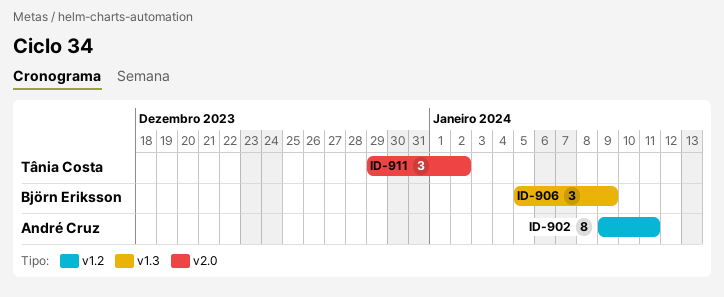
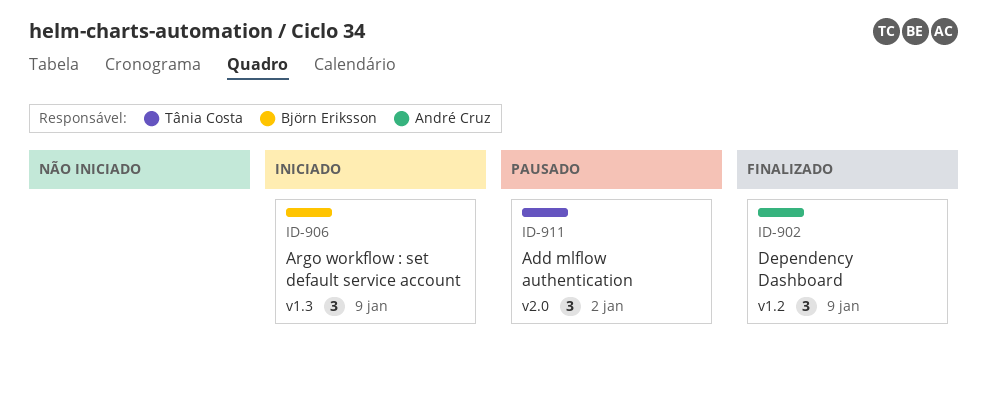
ID-902, estimate: 8 -> 3
ID-902, due: Jan 11 -> Jan 9

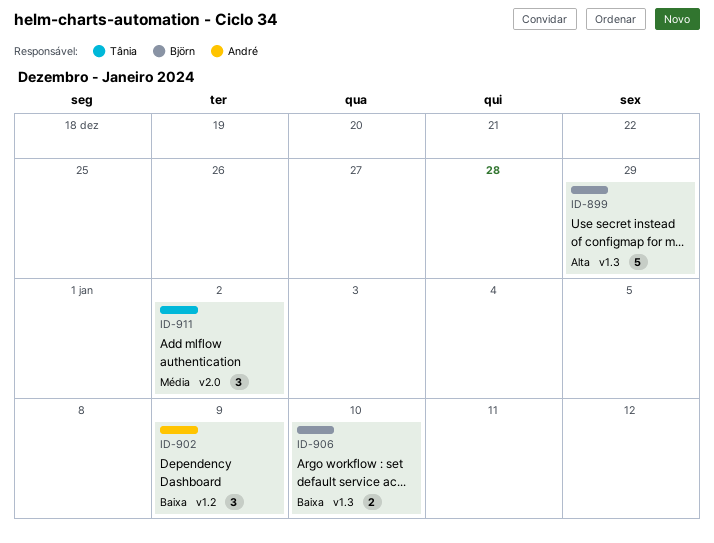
ID-899: none -> present
ID-906, estimate: 3 -> 2
ID-906, due: Jan 9 -> Jan 10

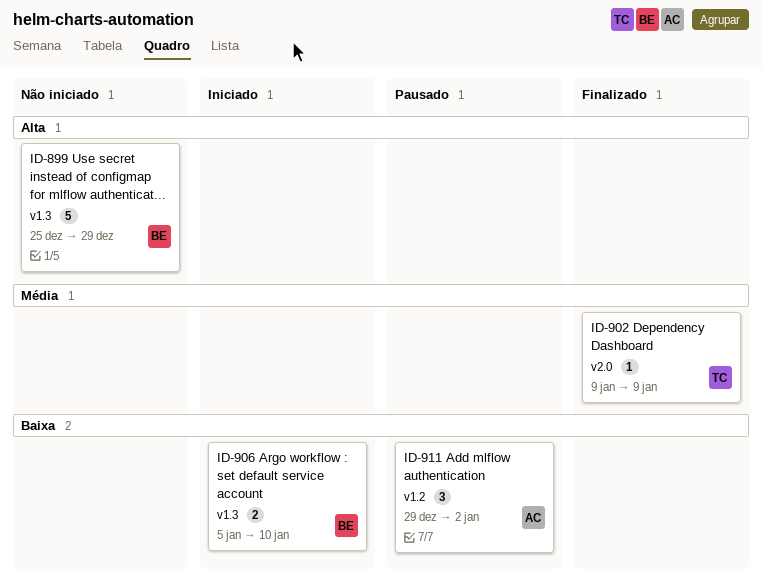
ID-902, owner: André -> Tânia
ID-902, priority: Baixa -> Média
ID-902, label: v1.2 -> v2.0
ID-902, estimate: 3 -> 1
ID-911, owner: Tânia -> André
ID-911, priority: Média -> Baixa
ID-911, label: v2.0 -> v1.2

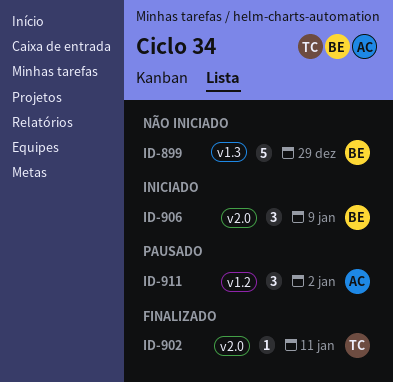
ID-902, due: Jan 9 -> Jan 11
ID-906, label: v1.3 -> v2.0
ID-906, estimate: 2 -> 3
ID-906, due: Jan 10 -> Jan 9

